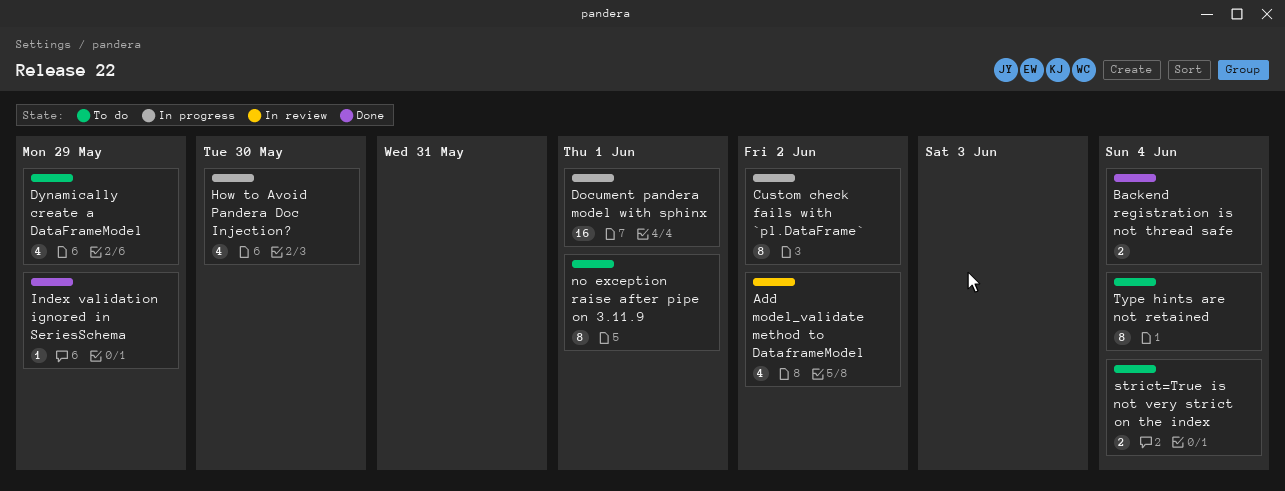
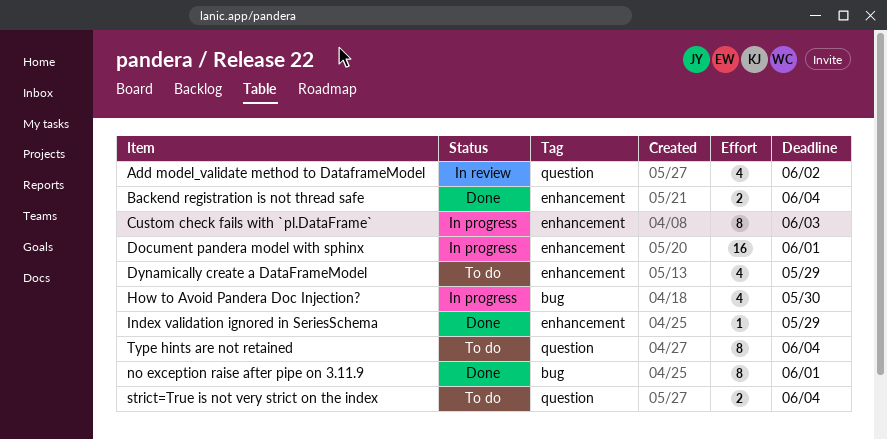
Custom check fails with `pl.DataFrame`, due: Jun 2 -> Jun 3
no exception raise after pipe on 3.11.9, status: To do -> Done

